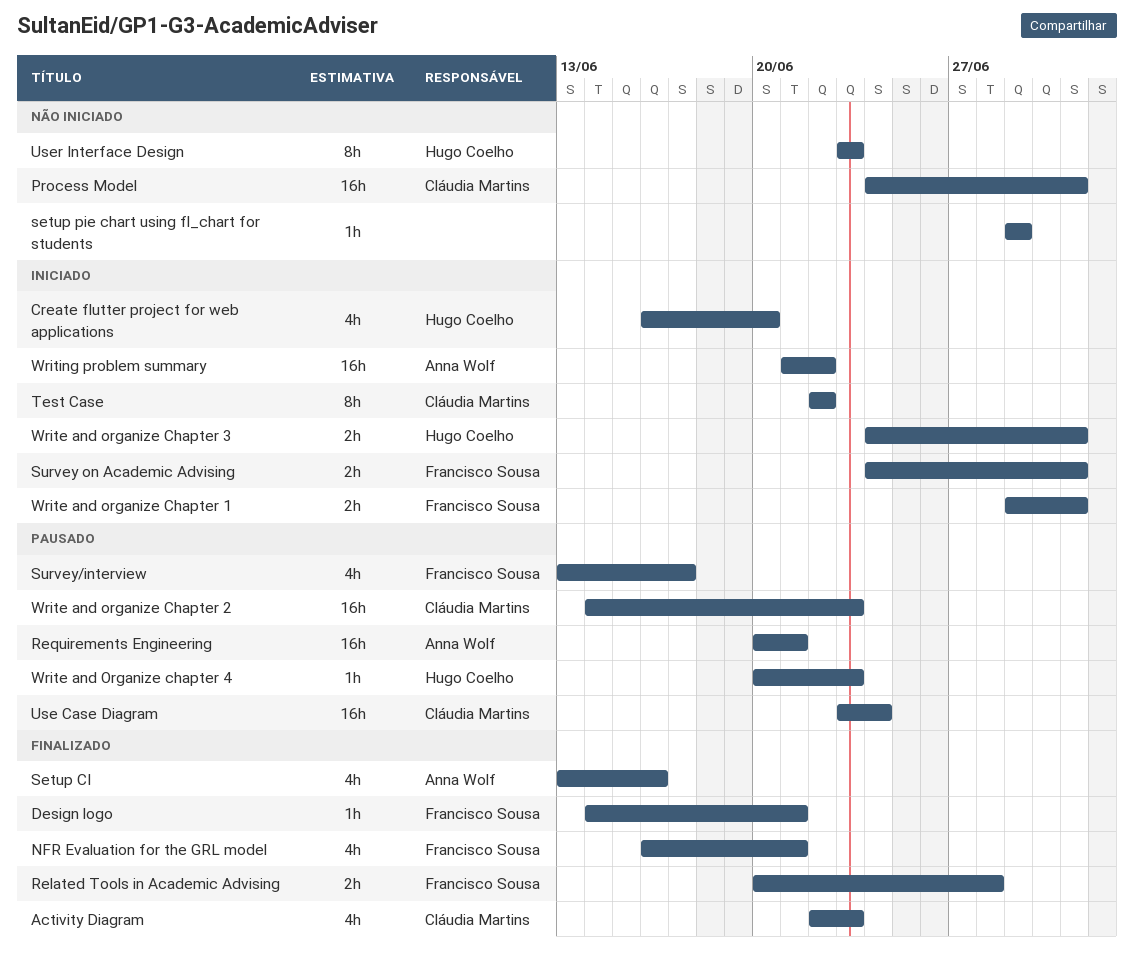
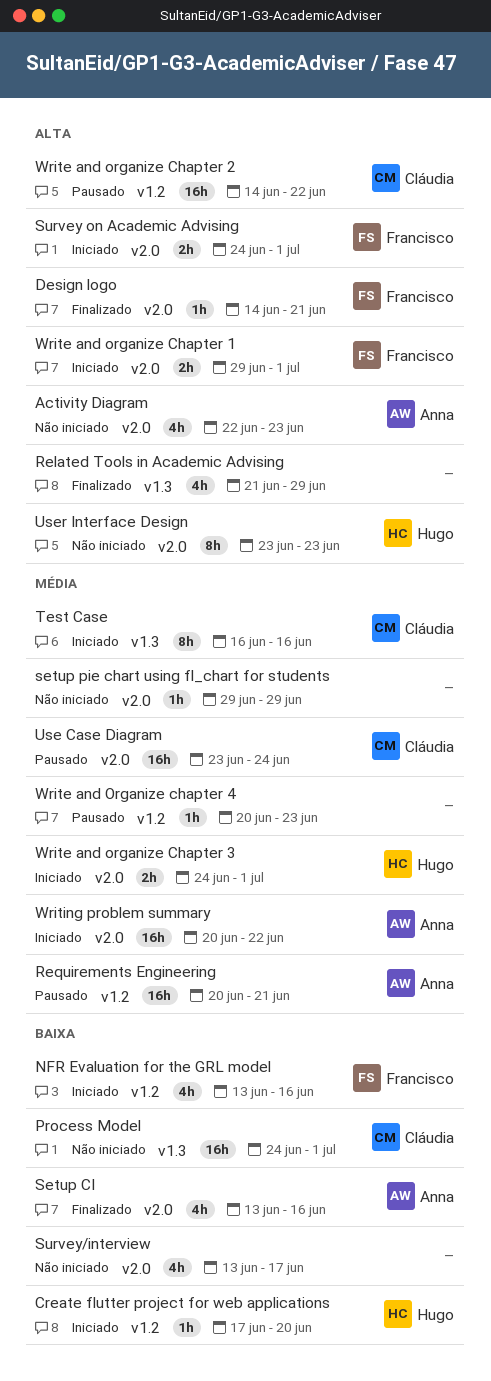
Activity Diagram, status: Finalizado -> Não iniciado
Activity Diagram, owner: Cláudia Martins -> Anna Wolf
Create flutter project for web applications, estimate: 4h -> 1h
Create flutter project for web applications, start: Jun 16 -> Jun 17
NFR Evaluation for the GRL model, status: Finalizado -> Iniciado
NFR Evaluation for the GRL model, start: Jun 16 -> Jun 13
NFR Evaluation for the GRL model, due: Jun 21 -> Jun 16
Related Tools in Academic Advising, owner: Francisco Sousa -> none
Related Tools in Academic Advising, estimate: 2h -> 4h
Related Tools in Academic Advising, start: Jun 20 -> Jun 21
Related Tools in Academic Advising, due: Jun 28 -> Jun 29
Survey/interview, status: Pausado -> Não iniciado
Survey/interview, owner: Francisco Sousa -> none
Test Case, start: Jun 22 -> Jun 16
Test Case, due: Jun 22 -> Jun 16
Write and organize Chapter 2, due: Jun 23 -> Jun 22
Write and Organize chapter 4, owner: Hugo Coelho -> none
Writing problem summary, start: Jun 21 -> Jun 20

